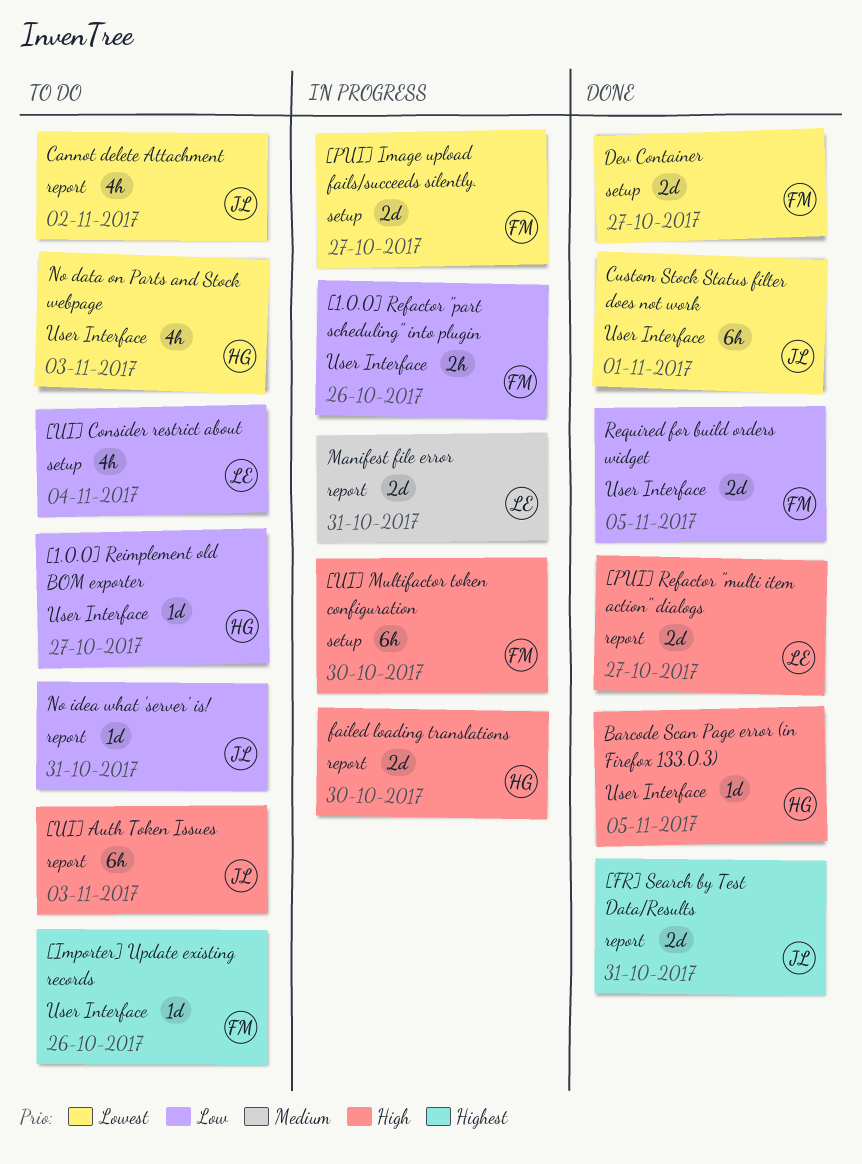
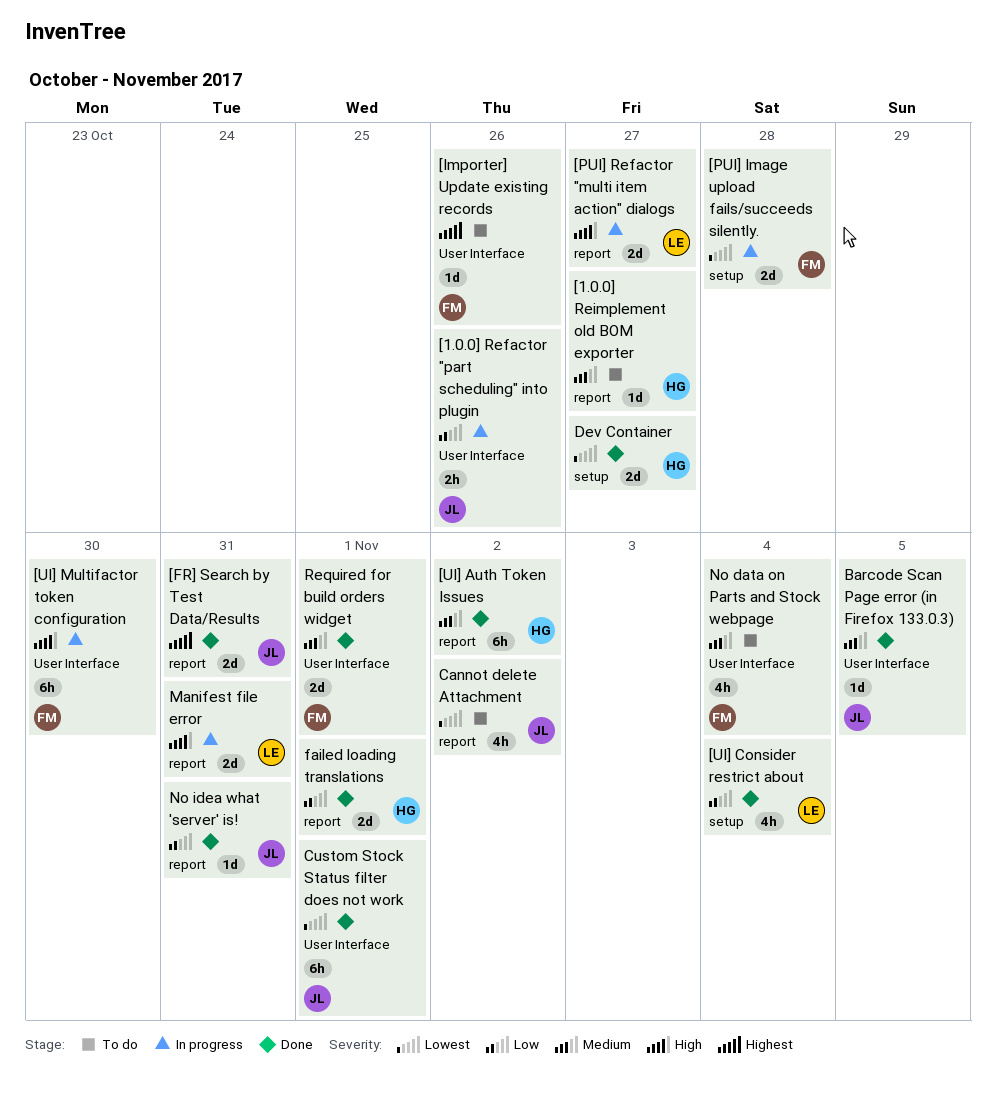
[1.0.0] Refactor "part scheduling" into plugin, owner: FM -> JL
[1.0.0] Reimplement old BOM exporter, priority: Low -> Medium
[1.0.0] Reimplement old BOM exporter, label: User Interface -> report
[PUI] Image upload fails/succeeds silently., due: Oct 27 -> Oct 28
[PUI] Refactor "multi item action" dialogs, status: Done -> In progress
[UI] Auth Token Issues, status: To do -> Done
[UI] Auth Token Issues, owner: JL -> HG
[UI] Auth Token Issues, priority: High -> Medium
[UI] Auth Token Issues, due: Nov 3 -> Nov 2
[UI] Consider restrict about, status: To do -> Done
[UI] Multifactor token configuration, label: setup -> User Interface
Barcode Scan Page error (in Firefox 133.0.3), owner: HG -> JL
Barcode Scan Page error (in Firefox 133.0.3), priority: High -> Medium
Dev Container, owner: FM -> HG
failed loading translations, status: In progress -> Done
failed loading translations, priority: High -> Low
failed loading translations, due: Oct 30 -> Nov 1
Manifest file error, priority: Medium -> High
No data on Parts and Stock webpage, owner: HG -> FM
No data on Parts and Stock webpage, priority: Lowest -> Medium
No data on Parts and Stock webpage, due: Nov 3 -> Nov 4
No idea what 'server' is!, status: To do -> Done
Required for build orders widget, priority: Low -> Medium
Required for build orders widget, due: Nov 5 -> Nov 1

